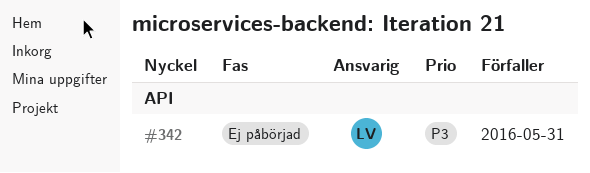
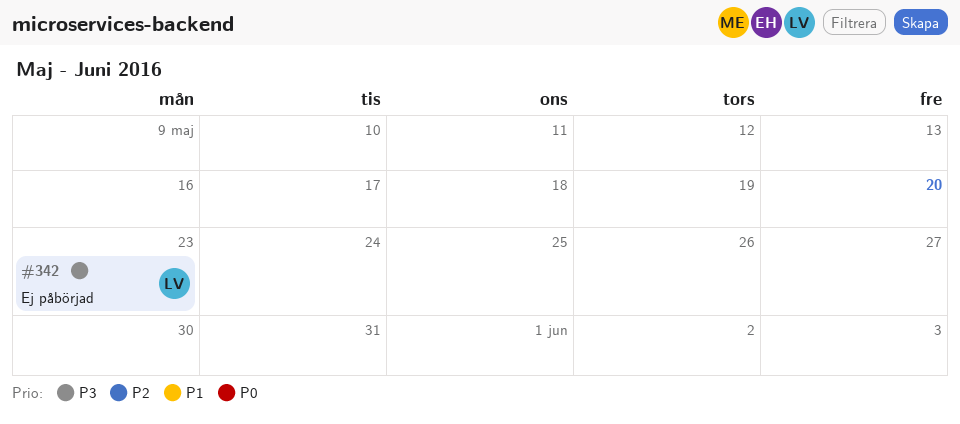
#342, due: May 31 -> May 23

